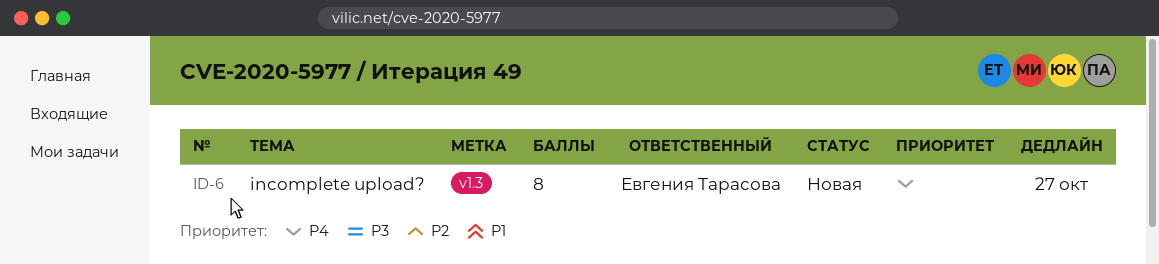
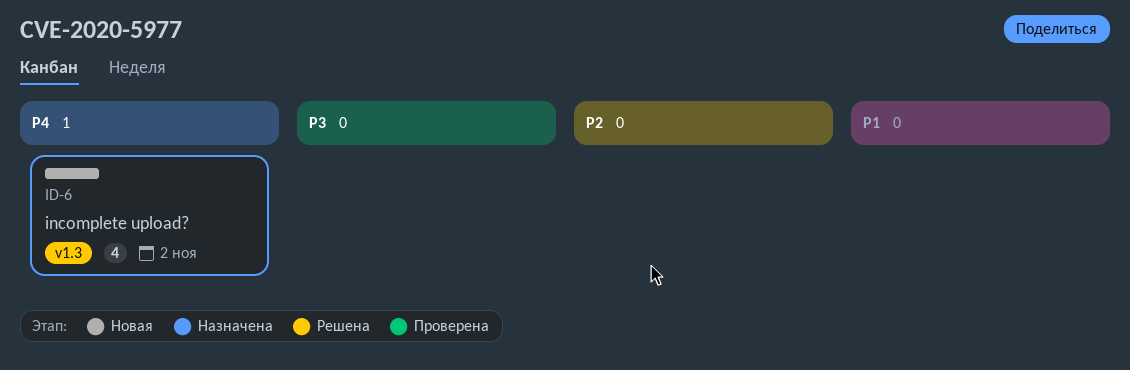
ID-6, estimate: 8 -> 4
ID-6, due: Oct 27 -> Nov 2

